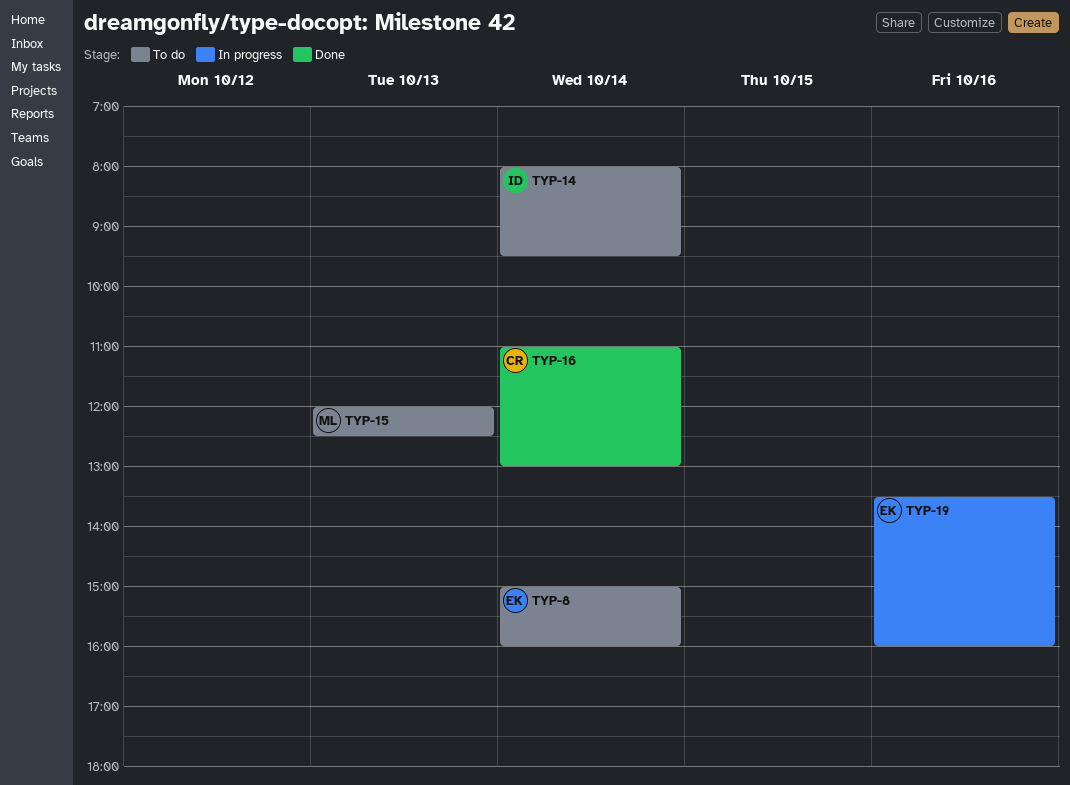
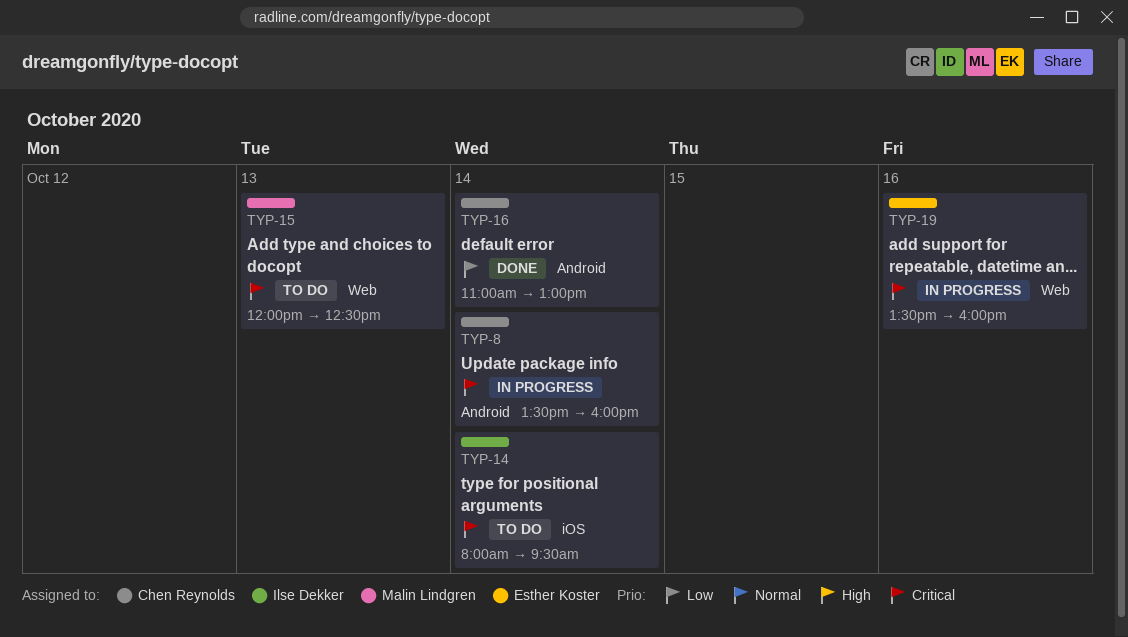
TYP-8, status: To do -> In progress
TYP-8, owner: Esther Koster -> Chen Reynolds
TYP-8, begins: 15:00 -> 13:30

